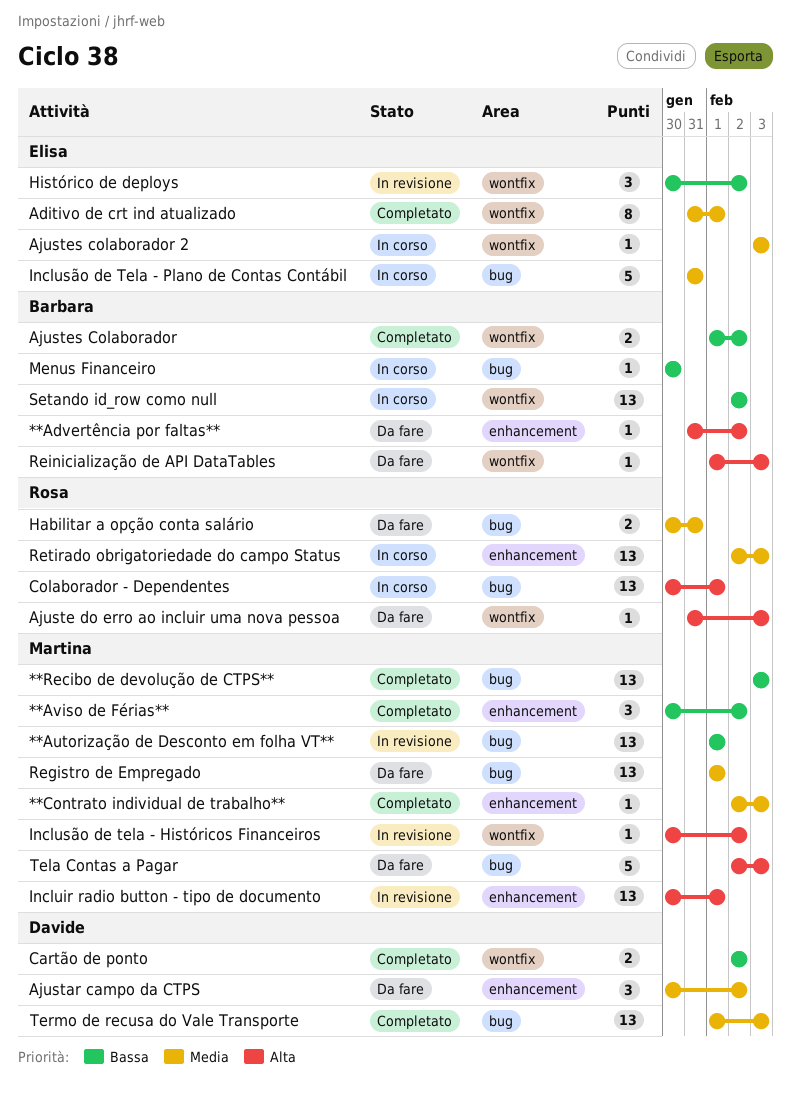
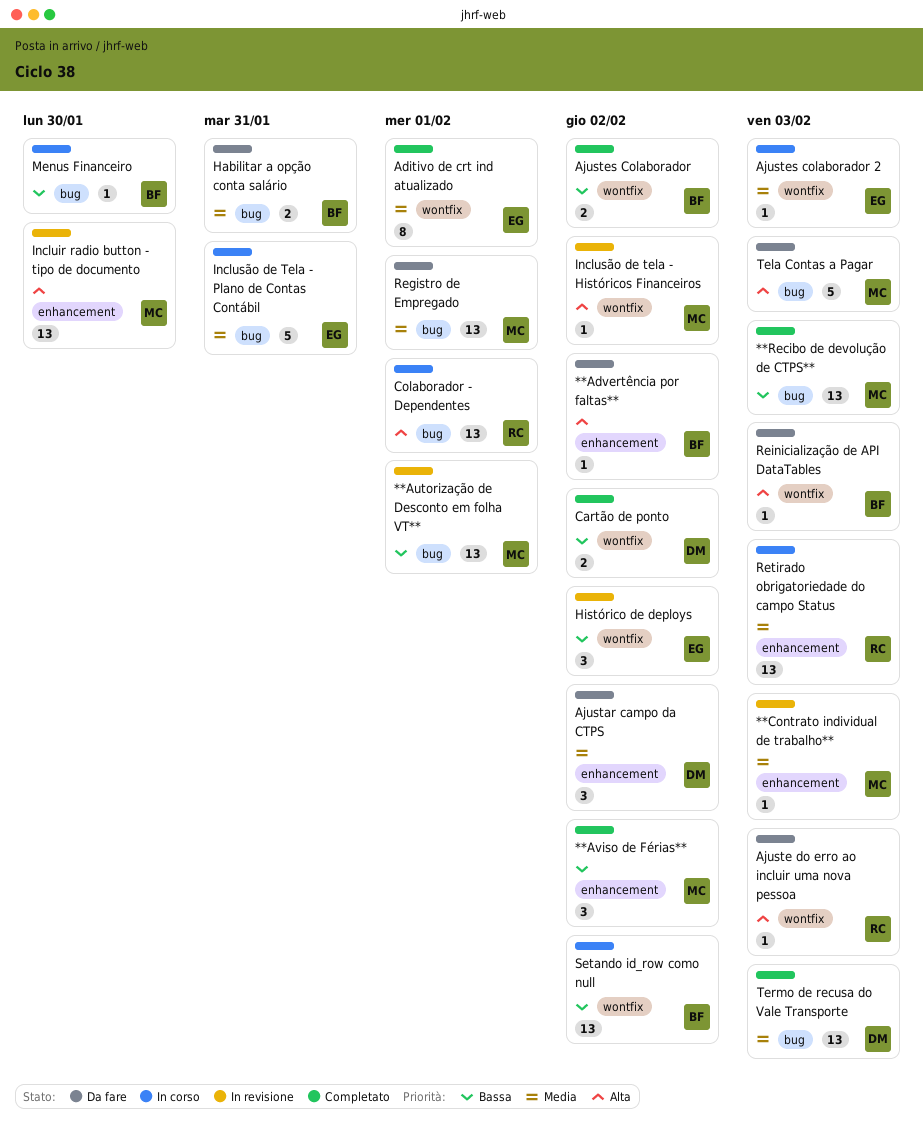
**Contrato individual de trabalho**, status: Completato -> In revisione
Habilitar a opção conta salário, owner: Rosa -> Barbara
Incluir radio button - tipo de documento, due: Feb 1 -> Jan 30

